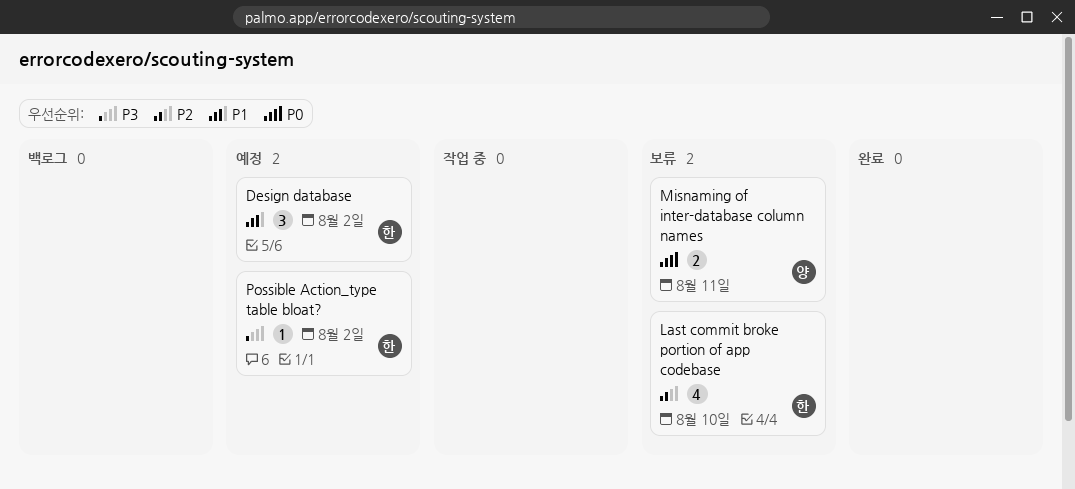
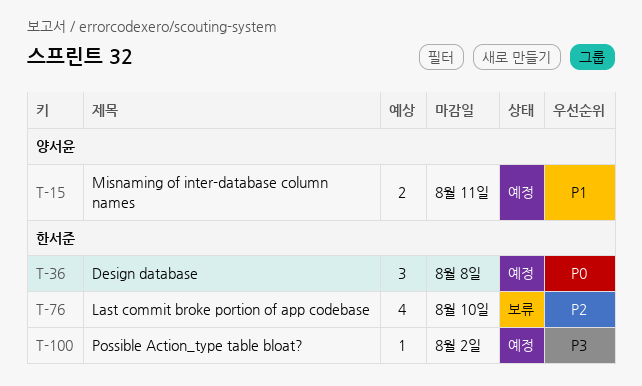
Design database, priority: P1 -> P0
Design database, due: Aug 2 -> Aug 8
Misnaming of inter-database column names, status: 보류 -> 예정
Misnaming of inter-database column names, priority: P0 -> P1

